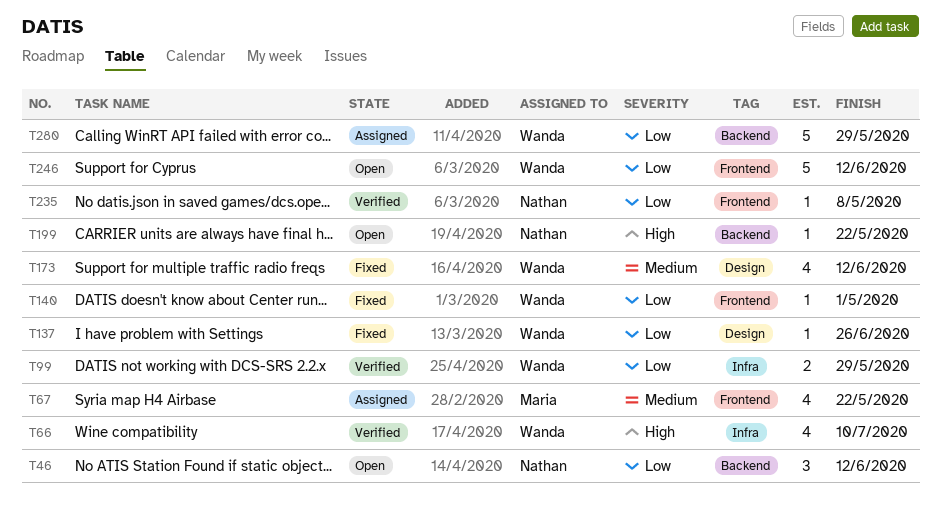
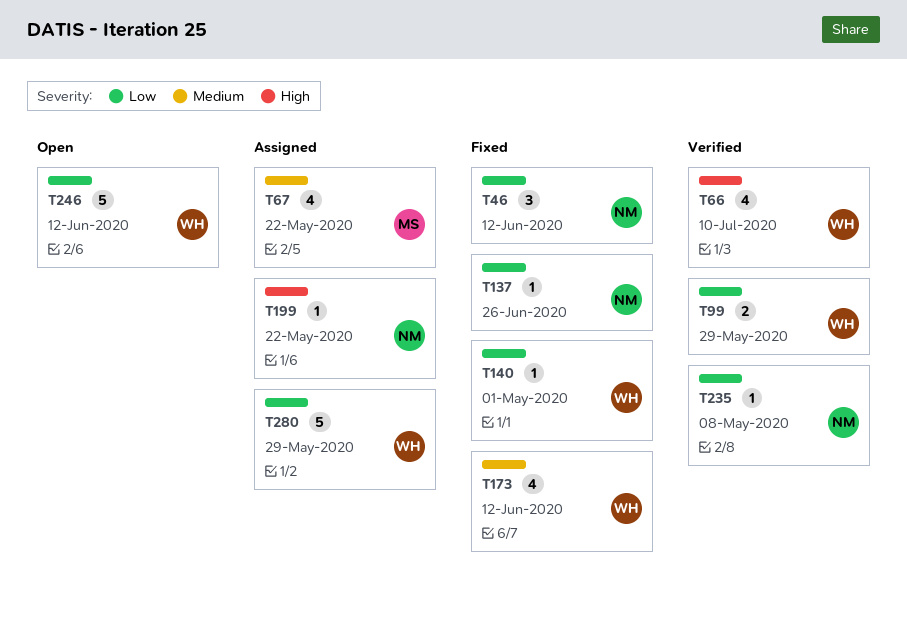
T46, status: Open -> Fixed
T137, owner: Wanda -> Nathan
T199, status: Open -> Assigned

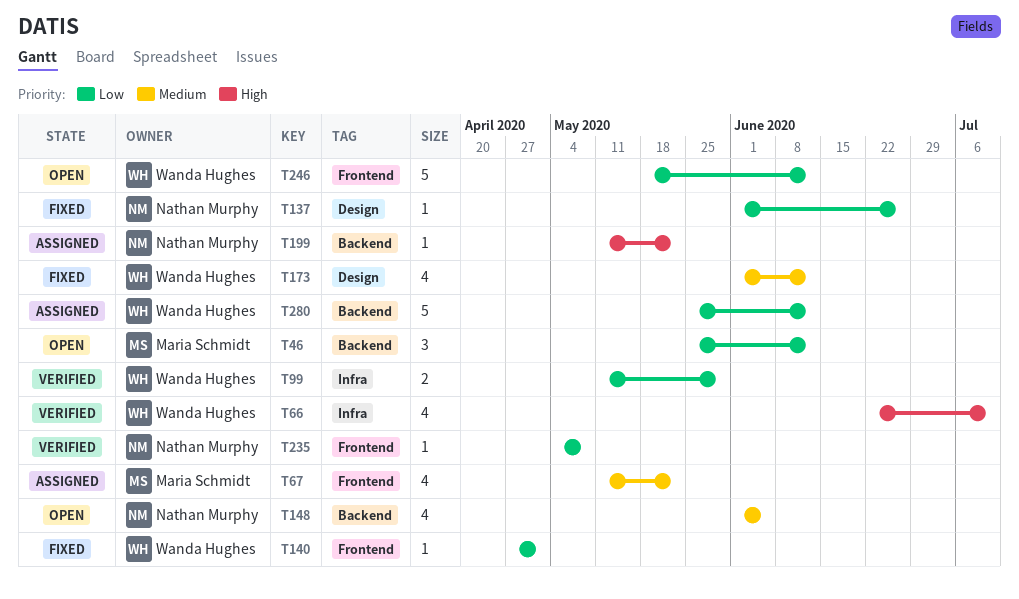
T46, status: Fixed -> Open
T46, owner: Nathan Murphy -> Maria Schmidt
T148: none -> present
T280, due: May 29 -> Jun 12

